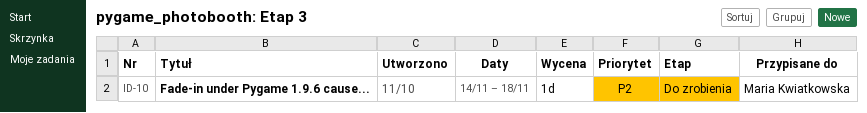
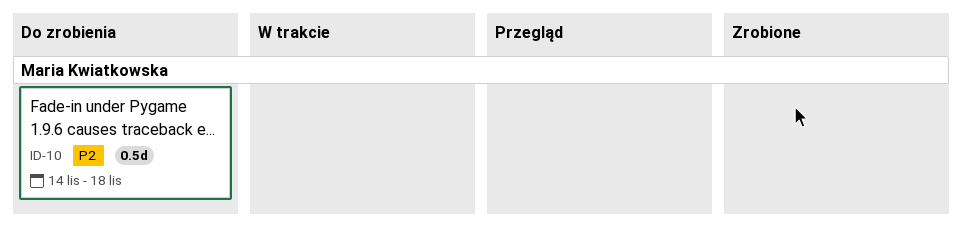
ID-10, estimate: 1d -> 0.5d

